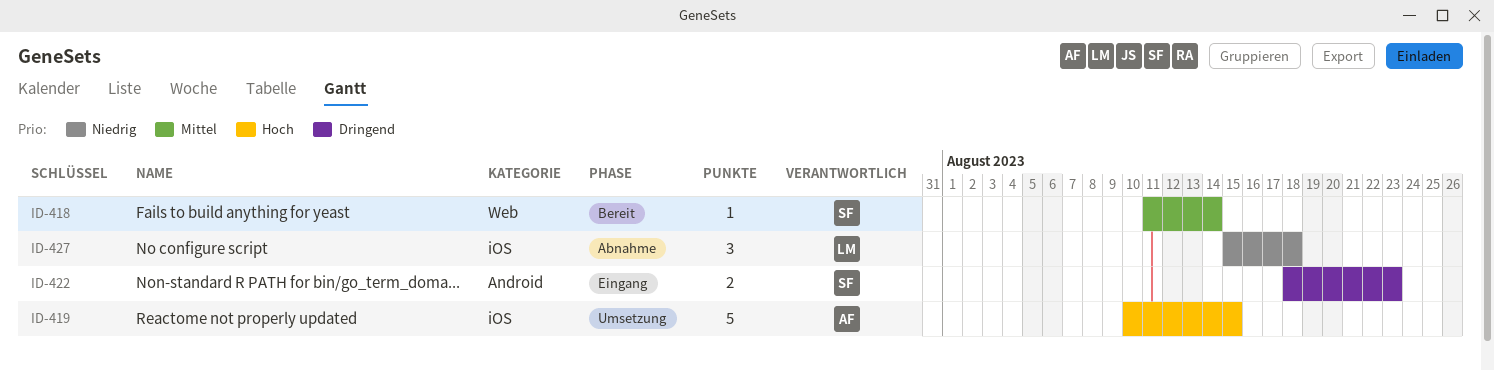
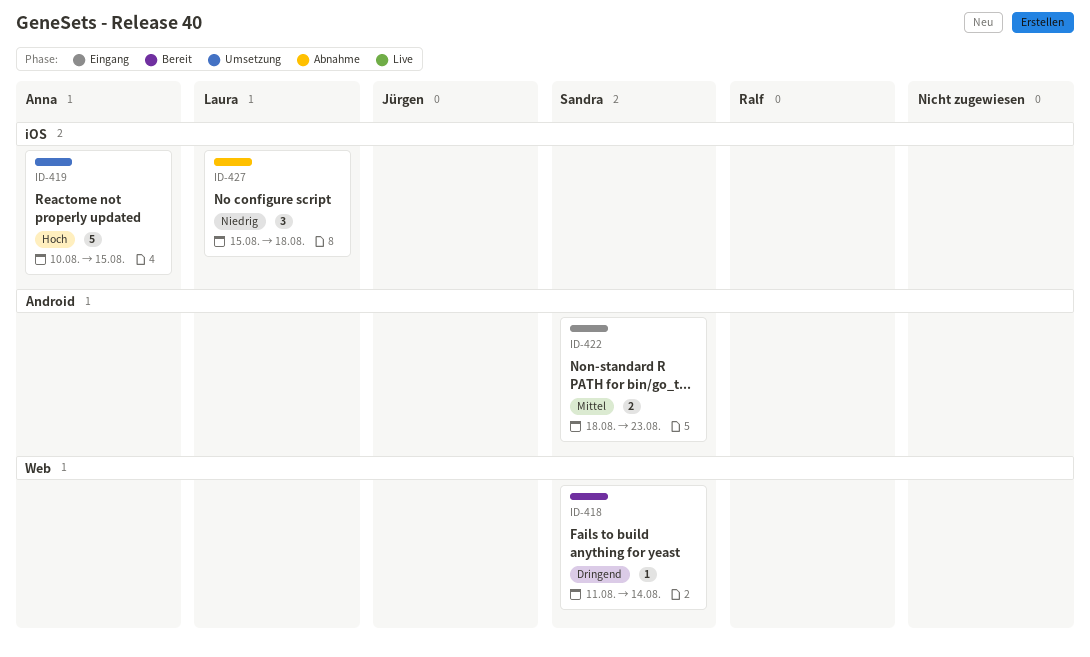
ID-418, priority: Mittel -> Dringend
ID-422, priority: Dringend -> Mittel

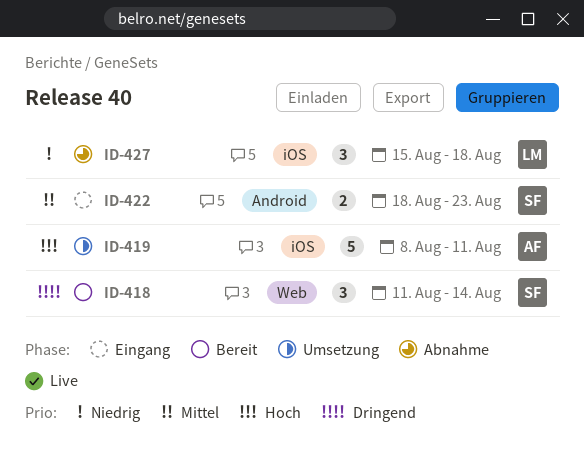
ID-418, estimate: 1 -> 3
ID-419, start: Aug 10 -> Aug 8
ID-419, due: Aug 15 -> Aug 11

